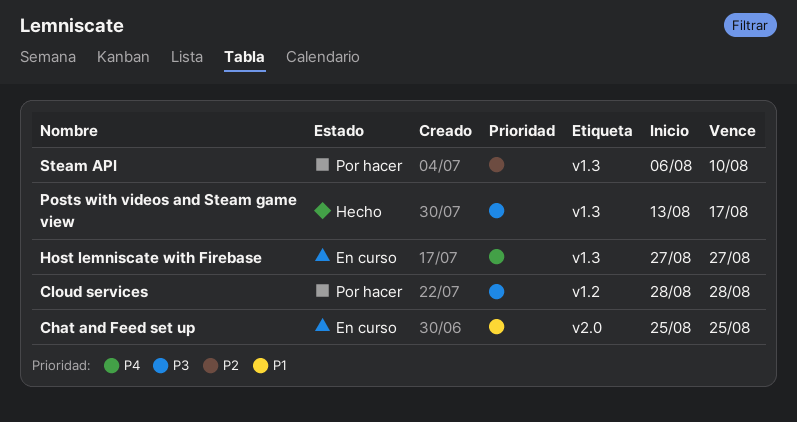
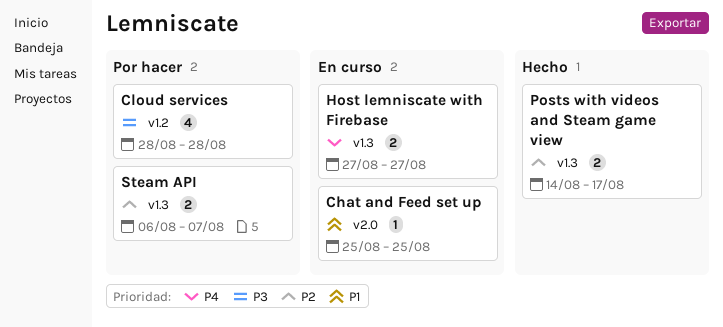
Posts with videos and Steam game view, priority: P3 -> P2
Posts with videos and Steam game view, start: Aug 13 -> Aug 14
Steam API, due: Aug 10 -> Aug 7

